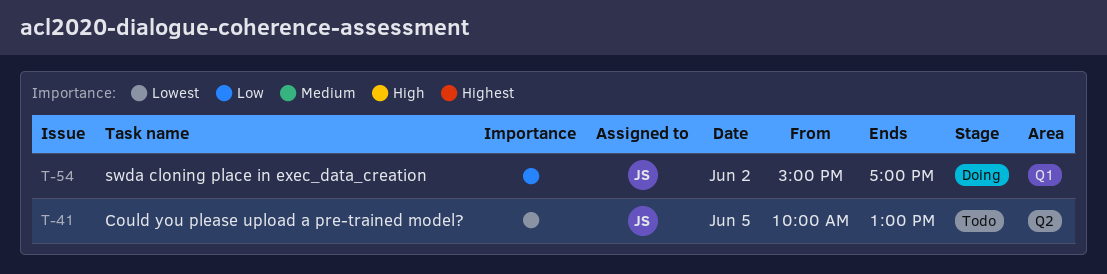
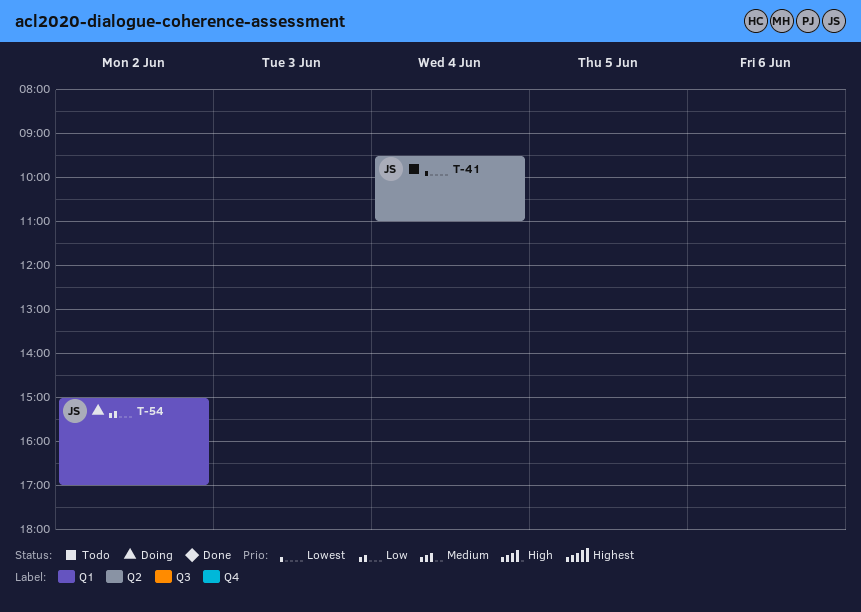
T-41, day: Jun 5 -> Jun 4
T-41, begins: 10:00 -> 09:30
T-41, ends: 13:00 -> 11:00

